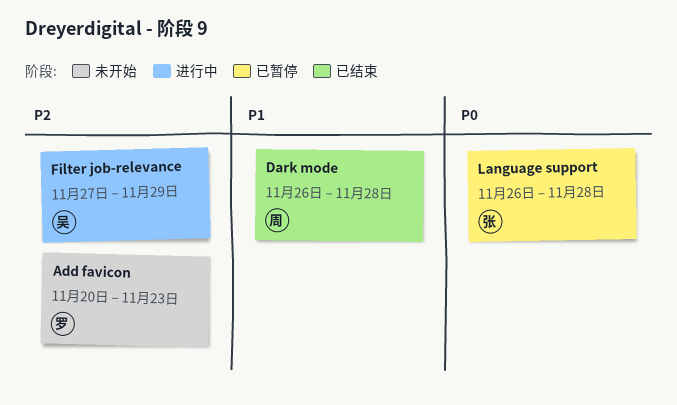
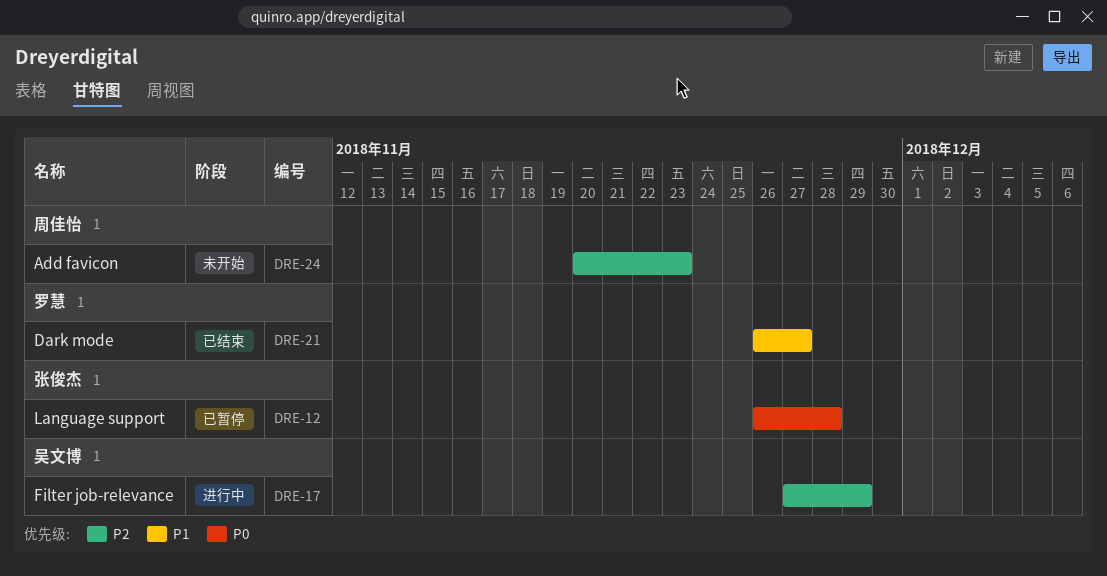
Add favicon, owner: 罗慧 -> 周佳怡
Dark mode, owner: 周佳怡 -> 罗慧
Dark mode, due: Nov 28 -> Nov 27

